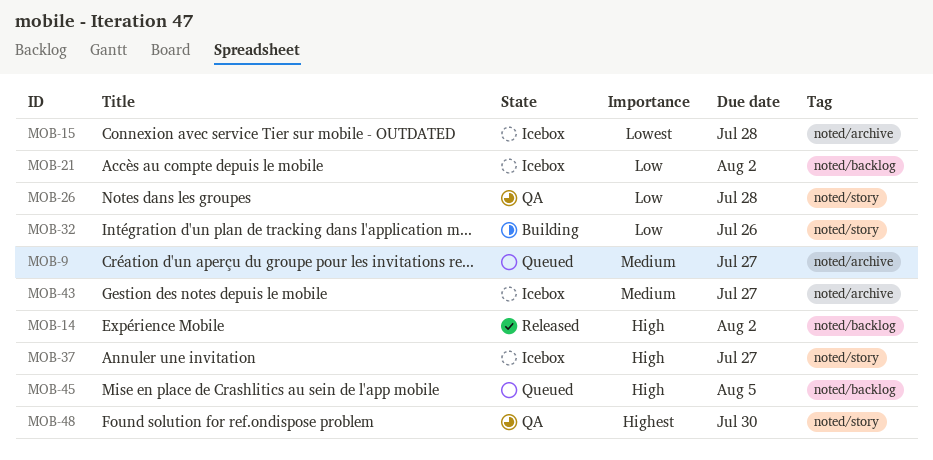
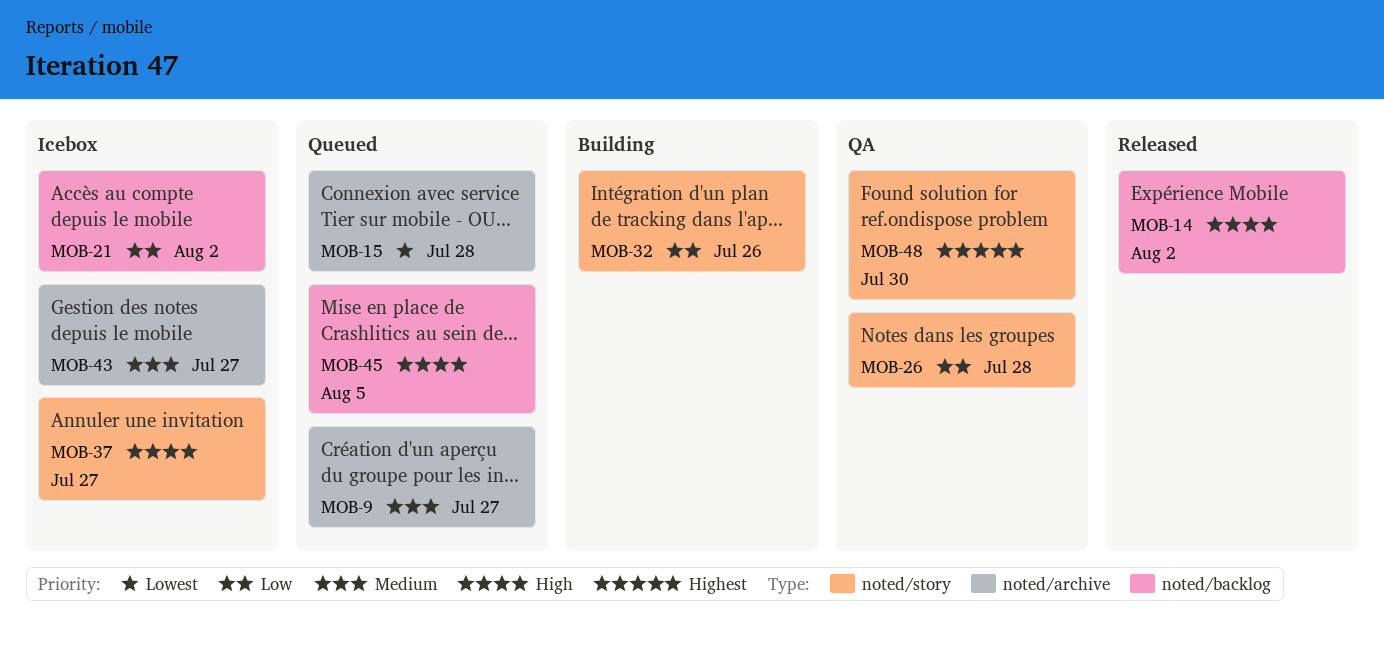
MOB-15, status: Icebox -> Queued

